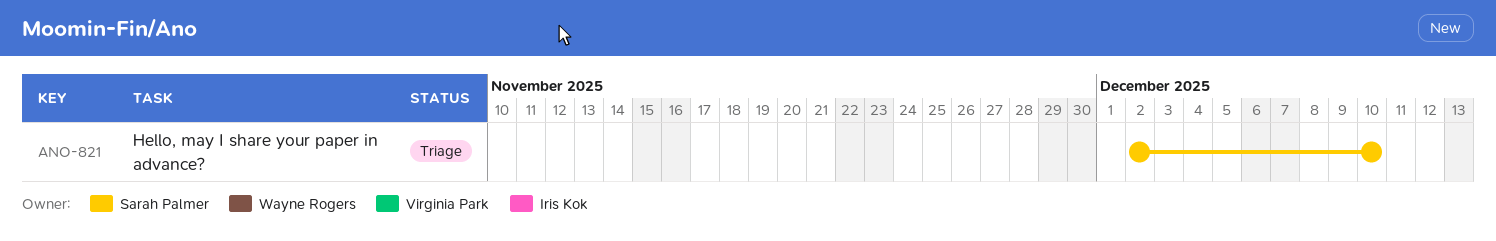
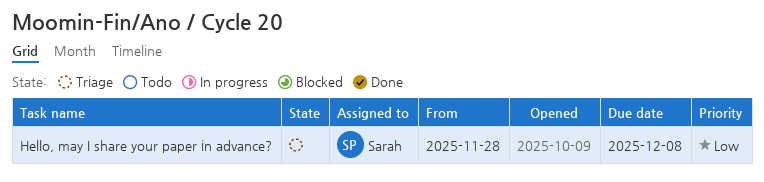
Hello, may I share your paper in advance?, start: Dec 2 -> Nov 28
Hello, may I share your paper in advance?, due: Dec 10 -> Dec 8

